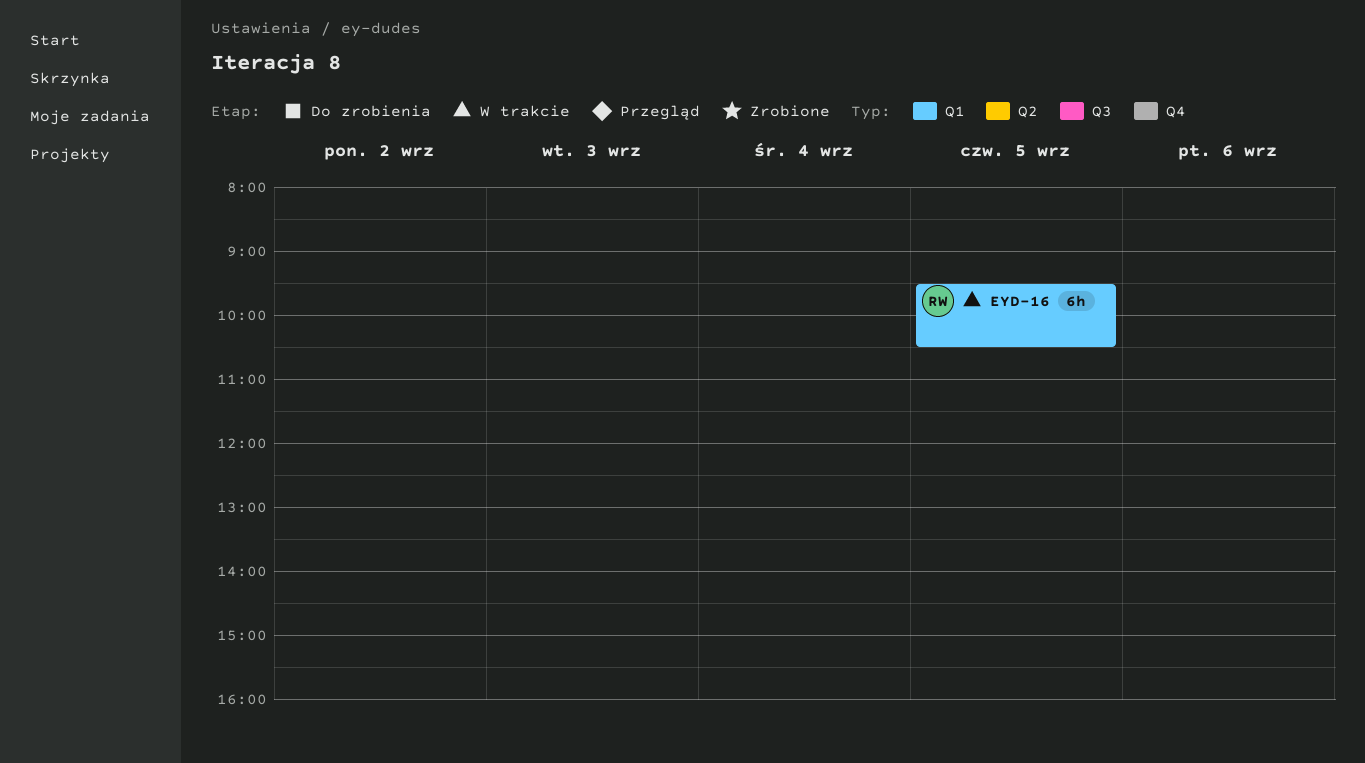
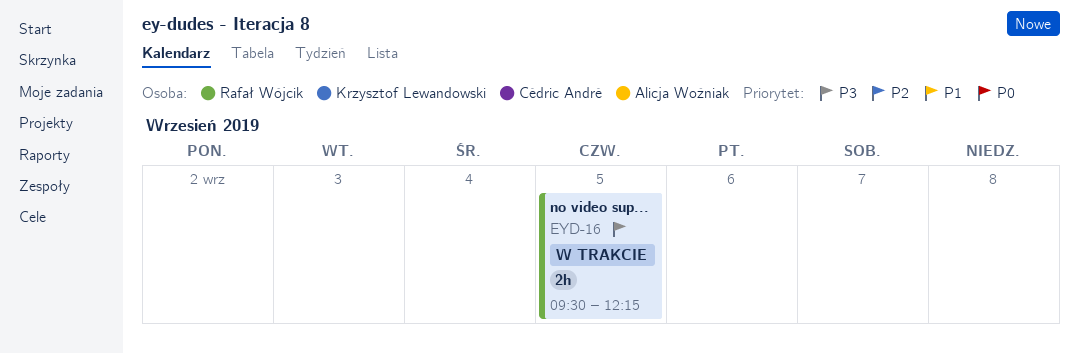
EYD-16, estimate: 6h -> 2h
EYD-16, ends: 10:30 -> 12:15

